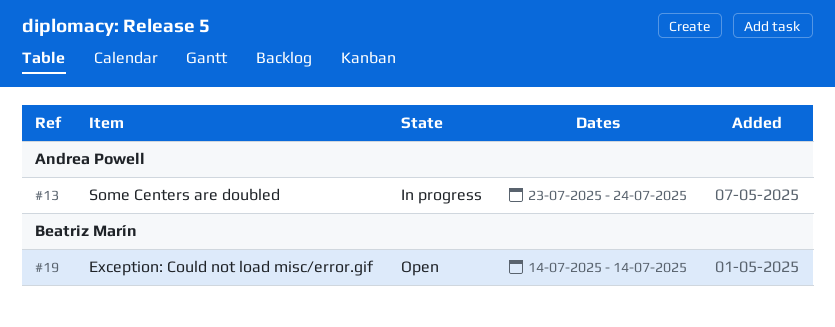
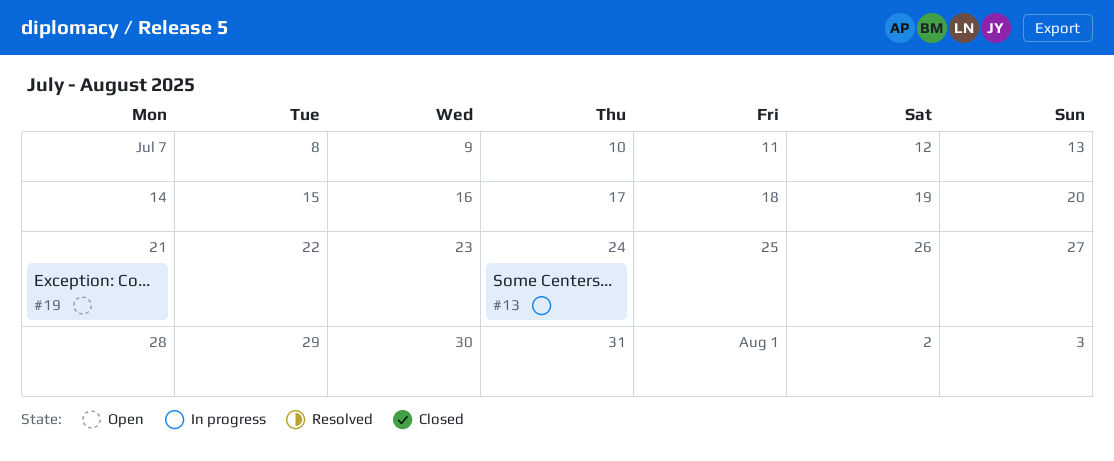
#19, due: Jul 14 -> Jul 21

